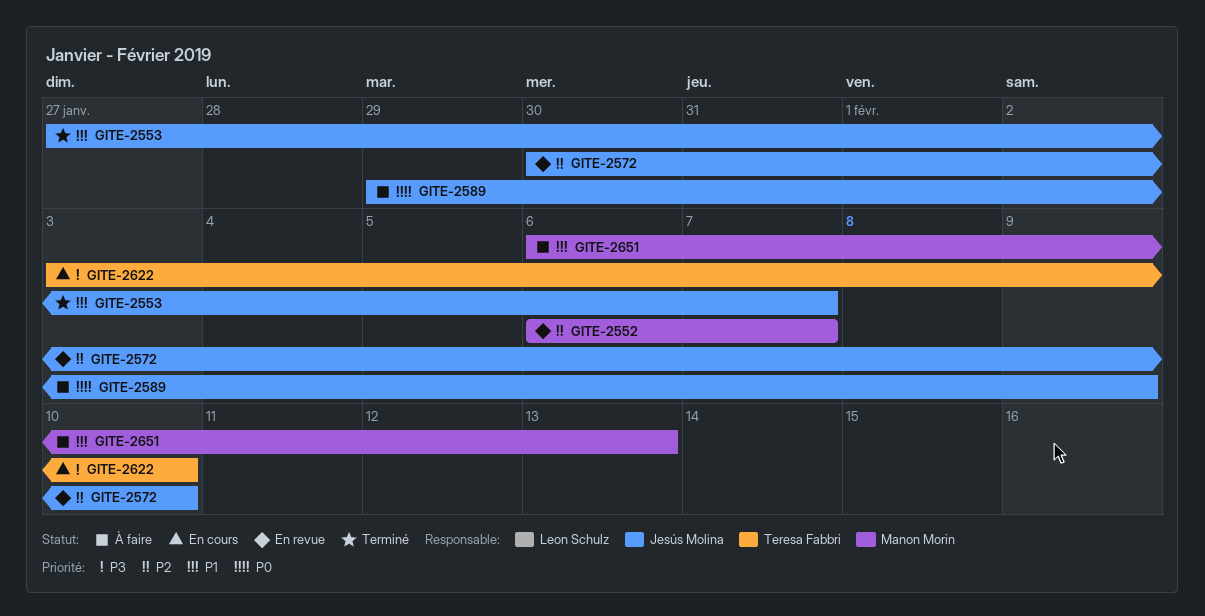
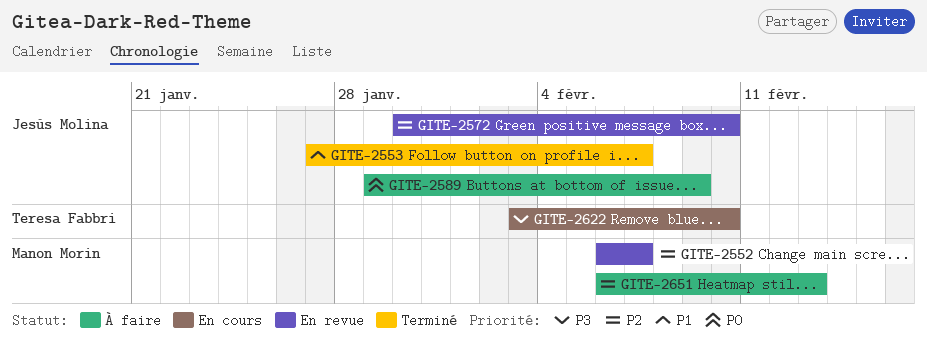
GITE-2651, priority: P1 -> P2

